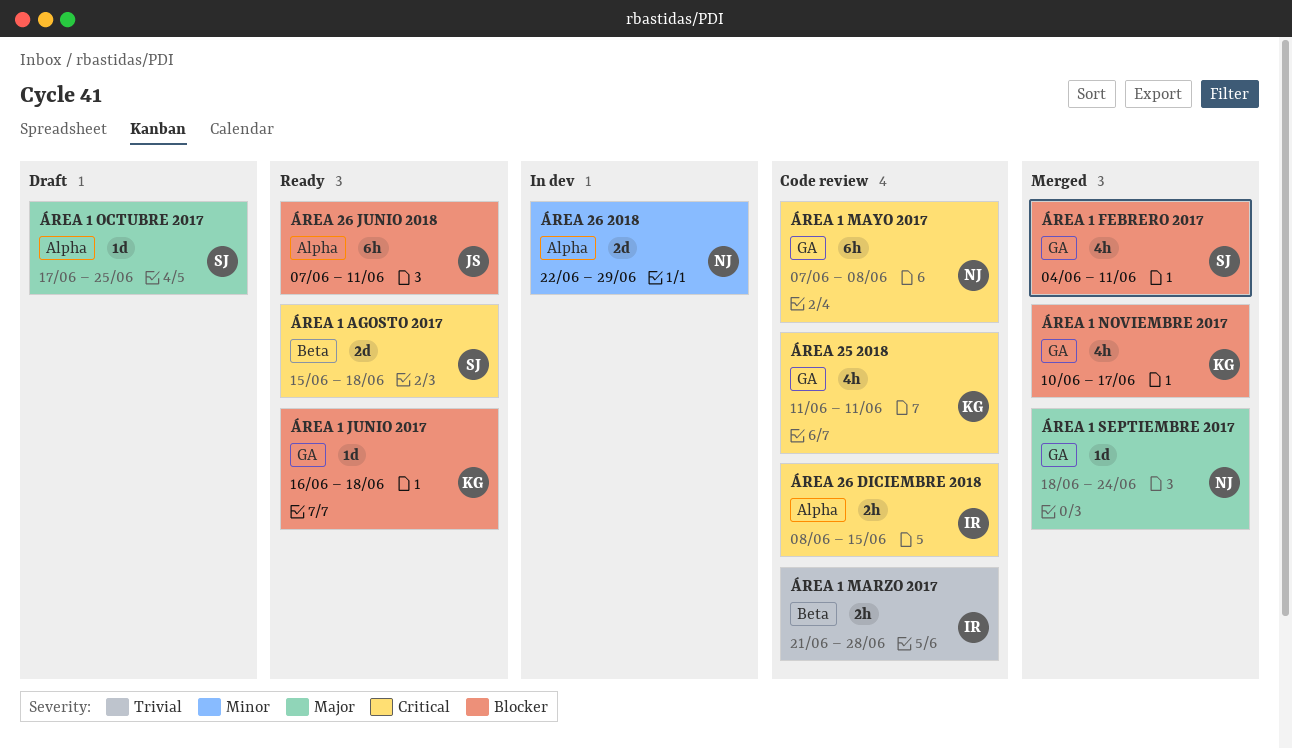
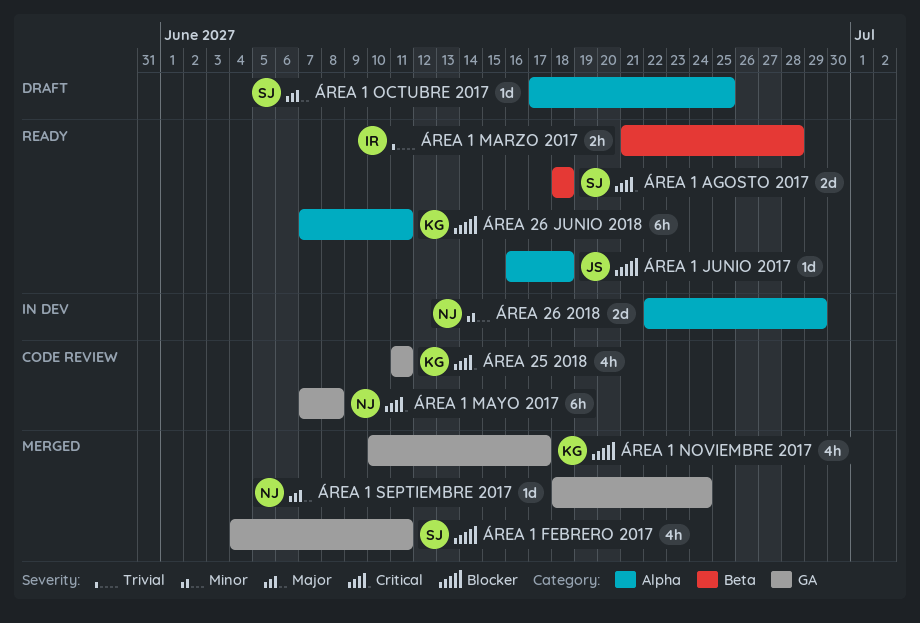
ÁREA 1 AGOSTO 2017, start: Jun 15 -> Jun 18
ÁREA 1 JUNIO 2017, owner: KG -> JS
ÁREA 1 JUNIO 2017, label: GA -> Alpha
ÁREA 1 MARZO 2017, status: Code review -> Ready
ÁREA 26 DICIEMBRE 2018: present -> none
ÁREA 26 JUNIO 2018, owner: JS -> KG

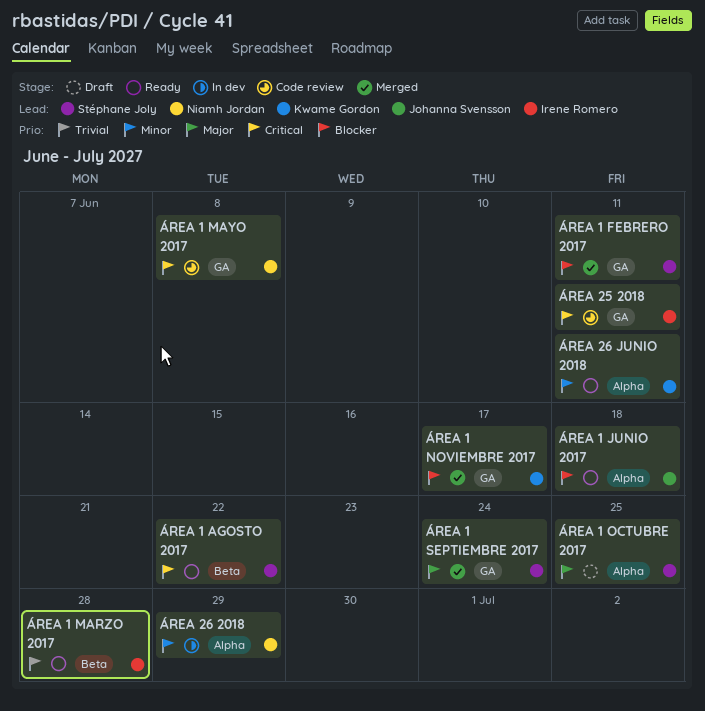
ÁREA 1 AGOSTO 2017, due: Jun 18 -> Jun 22
ÁREA 1 SEPTIEMBRE 2017, owner: Niamh Jordan -> Stéphane Joly
ÁREA 25 2018, owner: Kwame Gordon -> Irene Romero
ÁREA 26 JUNIO 2018, priority: Blocker -> Minor

